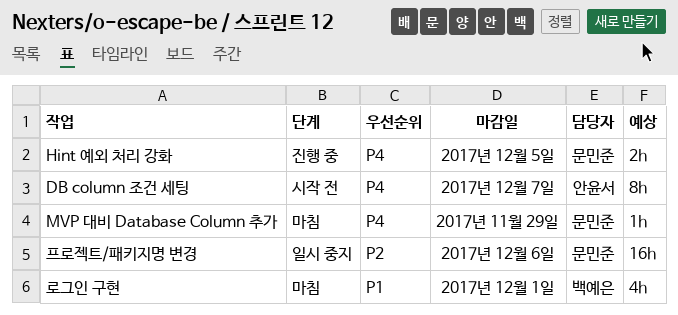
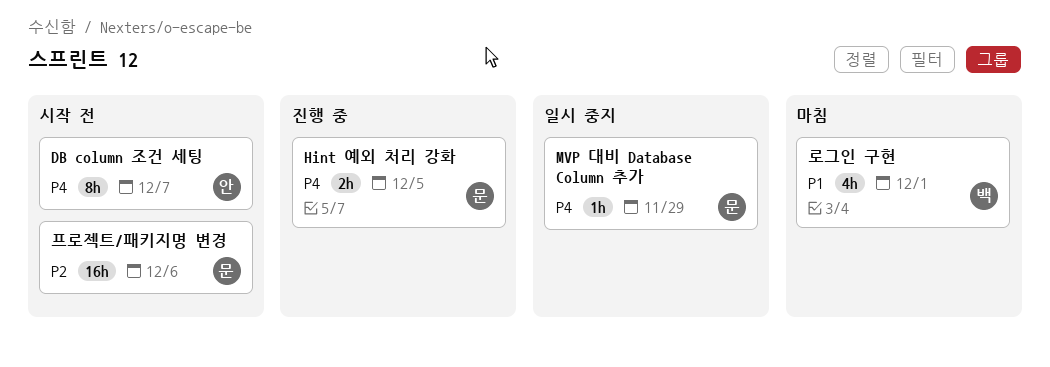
MVP 대비 Database Column 추가, status: 마침 -> 일시 중지
프로젝트/패키지명 변경, status: 일시 중지 -> 시작 전

